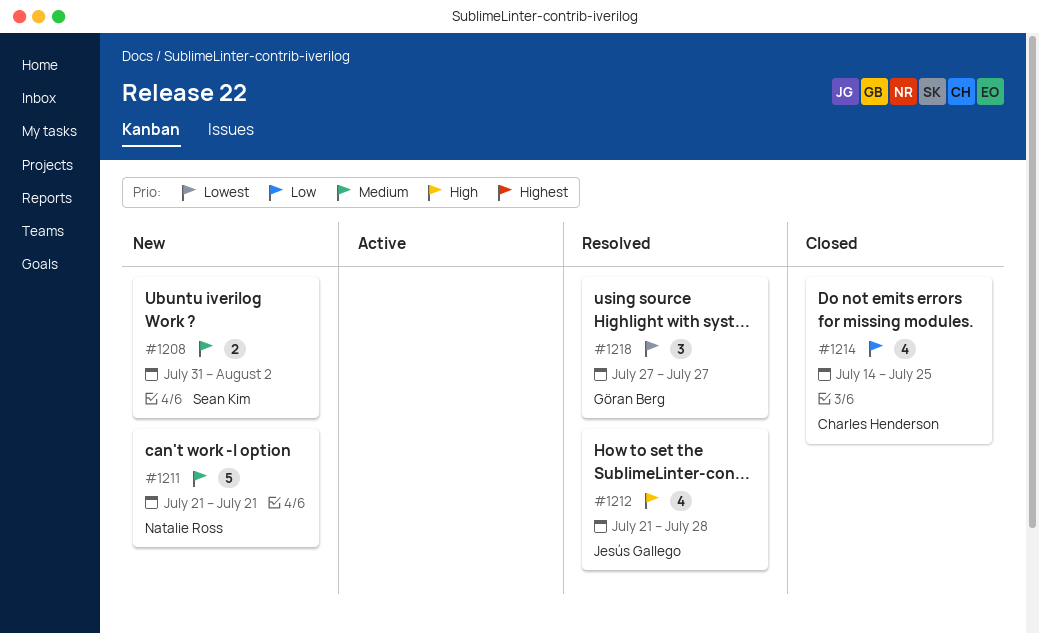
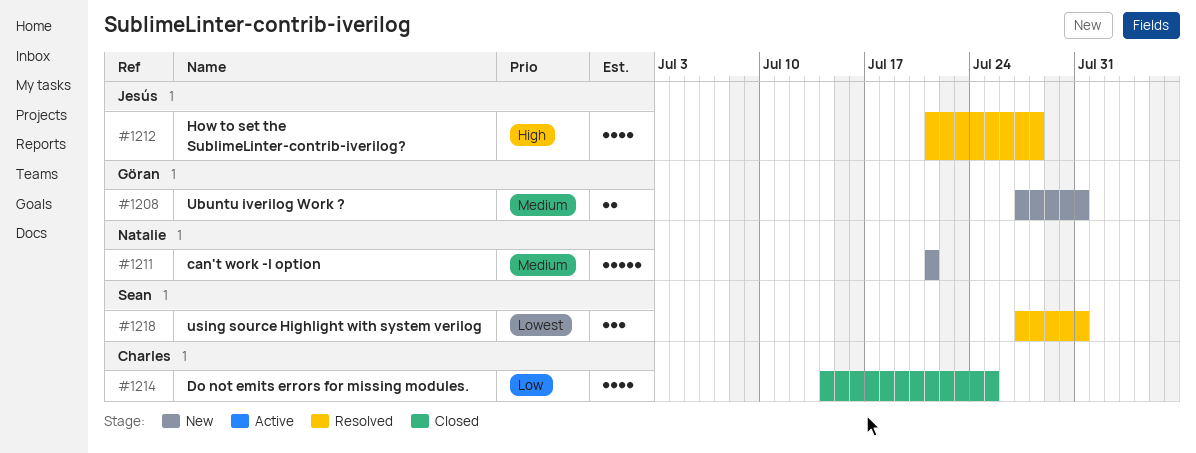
#1208, owner: Sean Kim -> Göran Berg
#1208, start: Jul 31 -> Jul 27
#1208, due: Aug 2 -> Jul 31
#1218, owner: Göran Berg -> Sean Kim
#1218, due: Jul 27 -> Jul 31

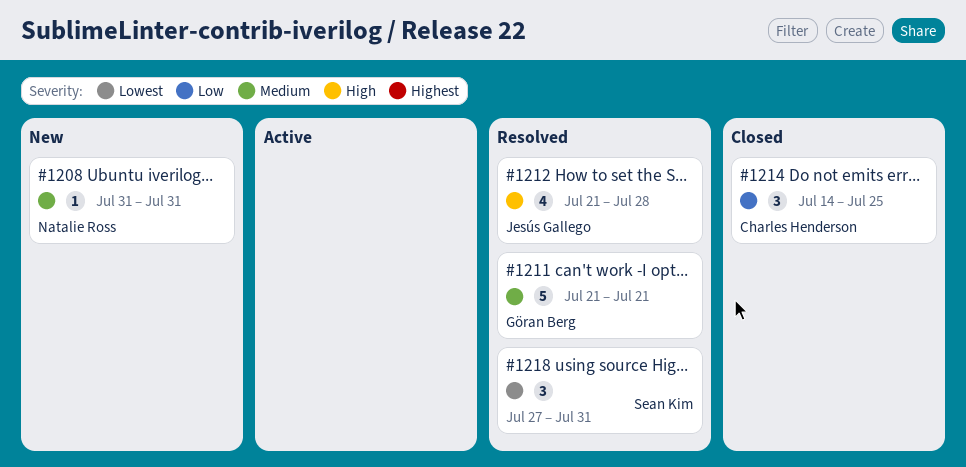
#1208, owner: Göran Berg -> Natalie Ross
#1208, estimate: 2 -> 1
#1208, start: Jul 27 -> Jul 31
#1211, status: New -> Resolved
#1211, owner: Natalie Ross -> Göran Berg
#1214, estimate: 4 -> 3

